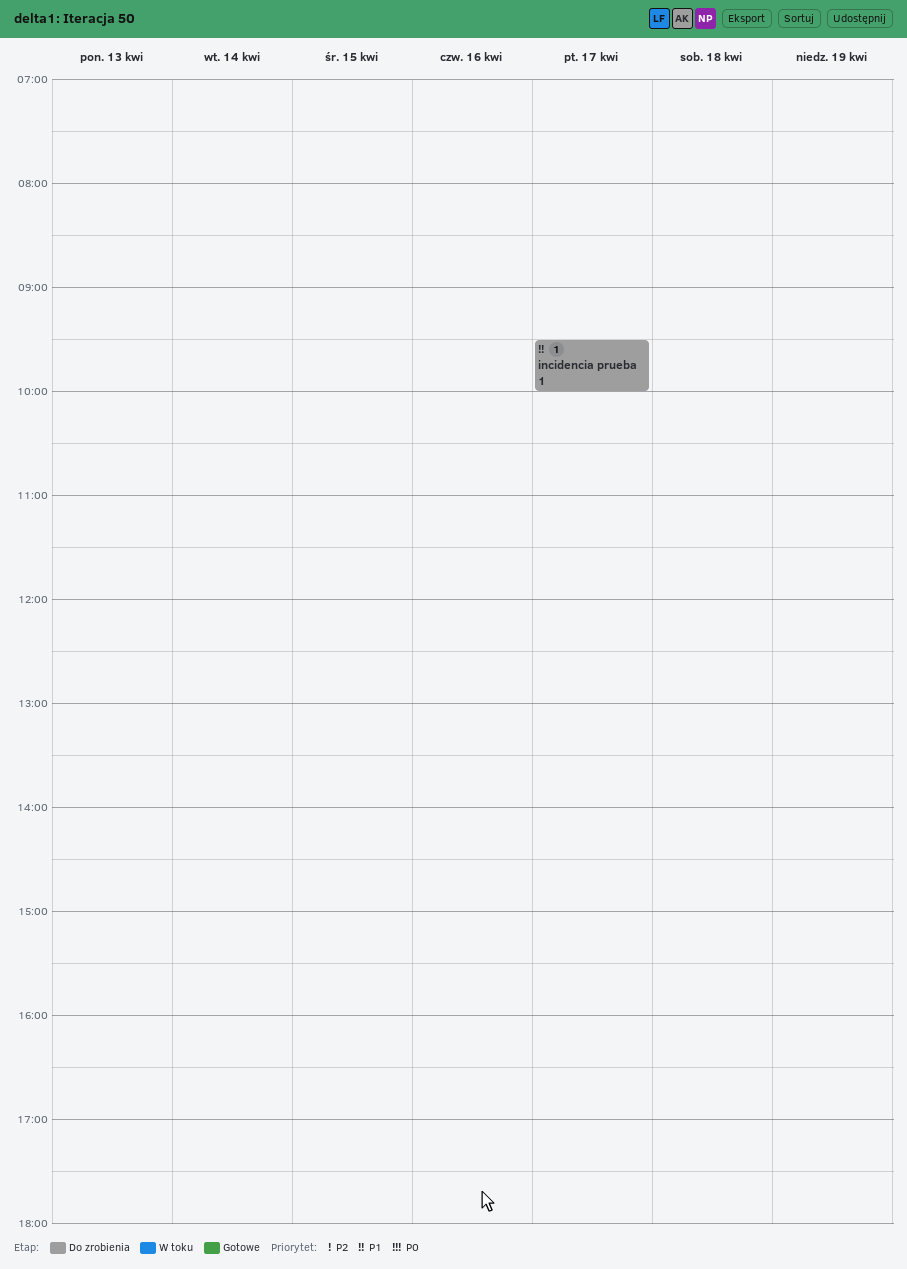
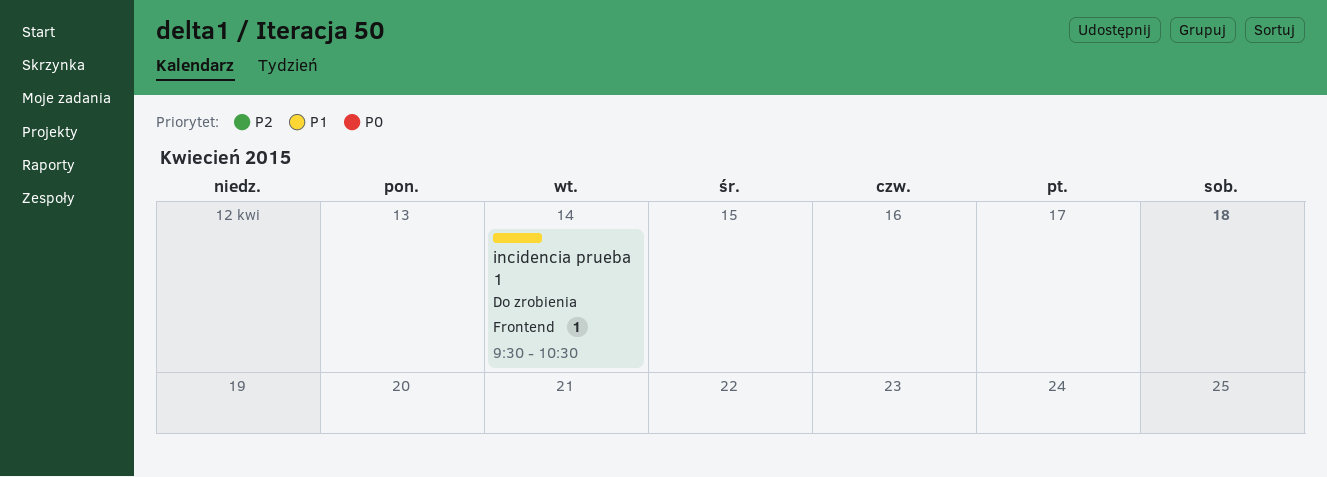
incidencia prueba 1, day: Apr 17 -> Apr 14
incidencia prueba 1, ends: 10:00 -> 10:30

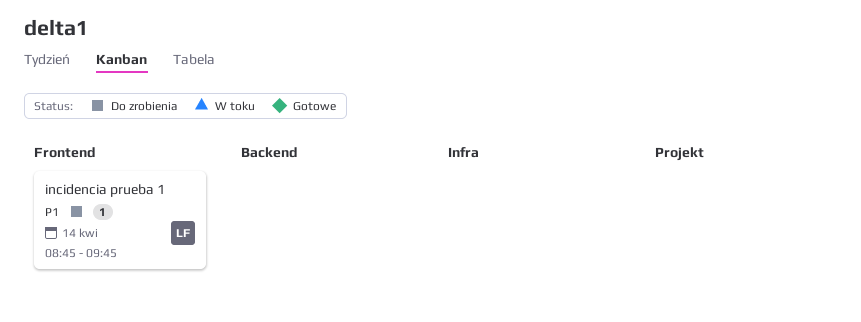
incidencia prueba 1, begins: 09:30 -> 08:45
incidencia prueba 1, ends: 10:30 -> 09:45

